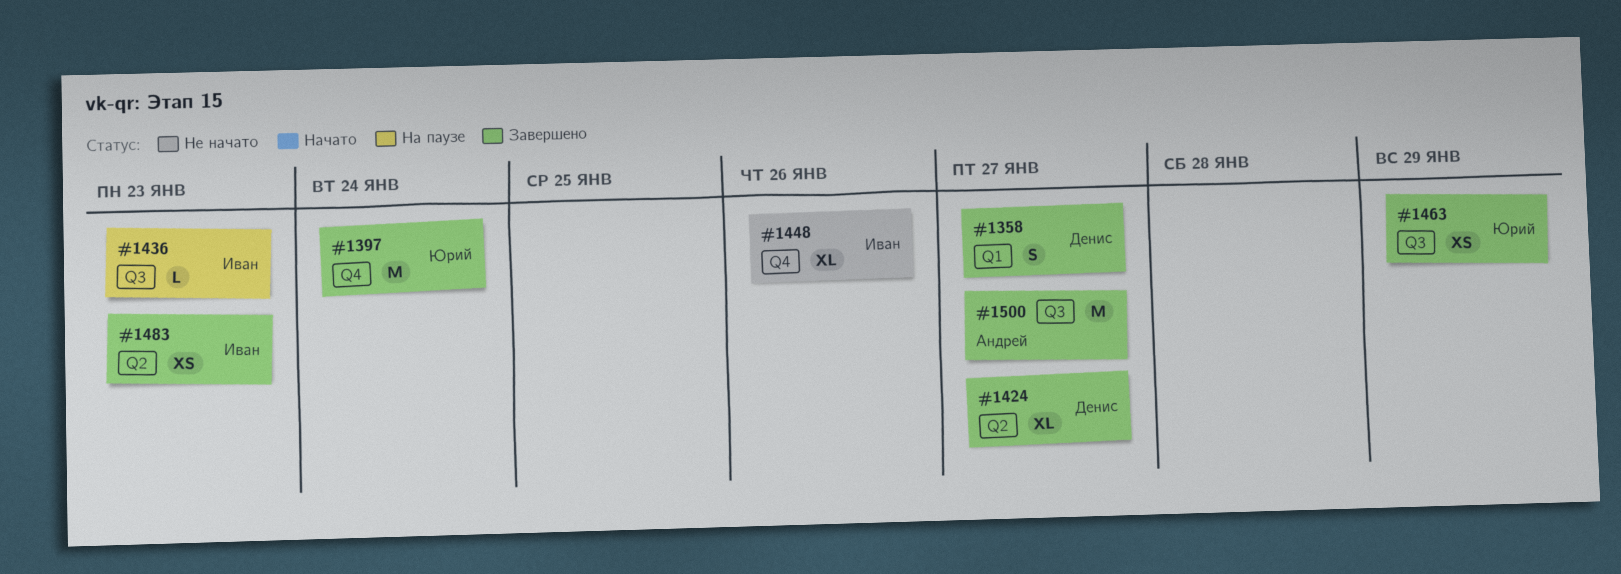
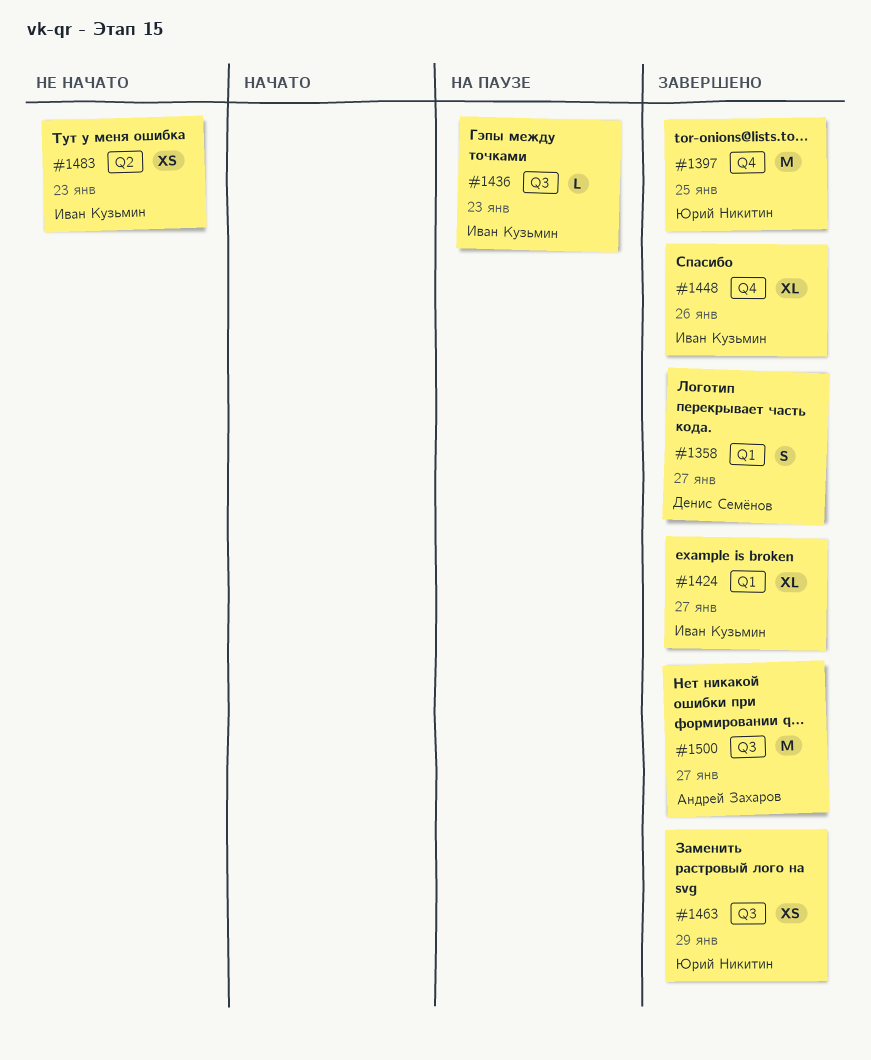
#1397, due: Jan 24 -> Jan 25
#1424, owner: Денис Семёнов -> Иван Кузьмин
#1424, label: Q2 -> Q1
#1448, status: Не начато -> Завершено
#1483, status: Завершено -> Не начато

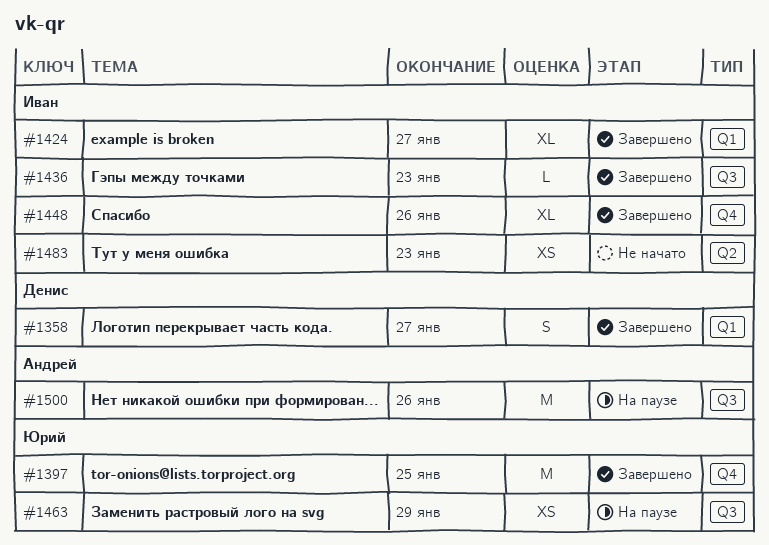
#1436, status: На паузе -> Завершено
#1463, status: Завершено -> На паузе
#1500, status: Завершено -> На паузе
#1500, due: Jan 27 -> Jan 26

